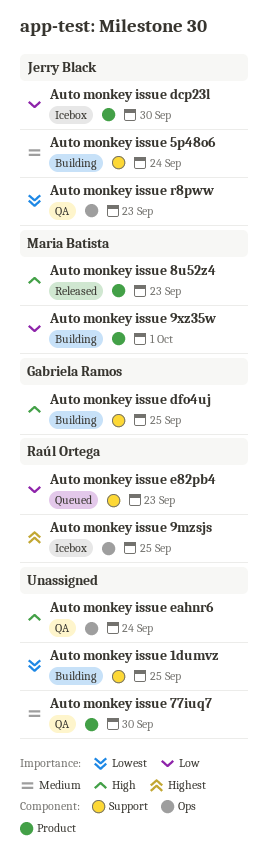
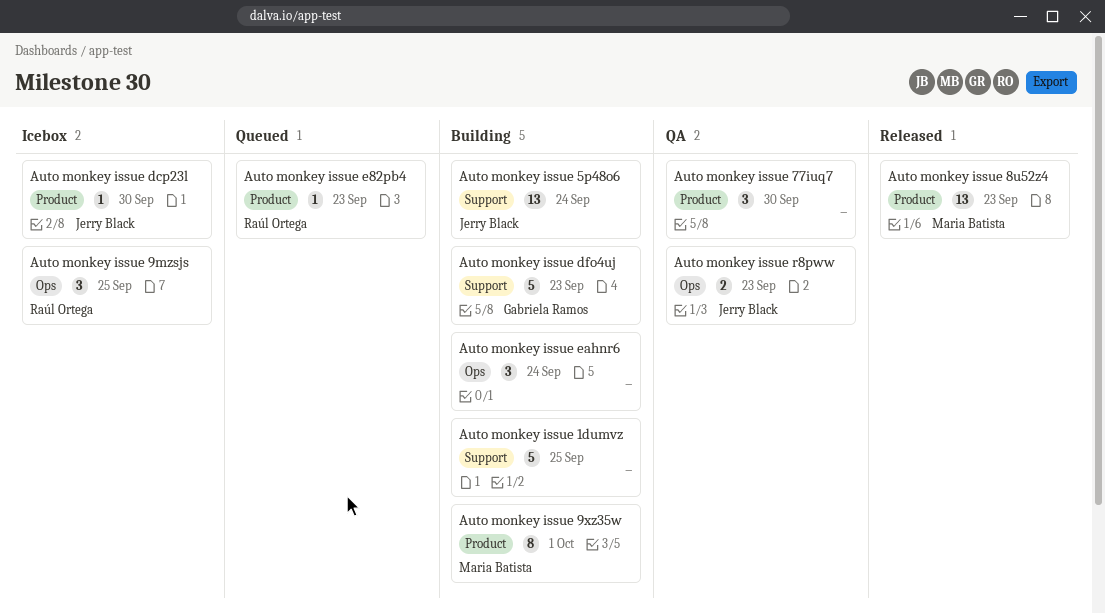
Auto monkey issue dfo4uj, due: Sep 25 -> Sep 23
Auto monkey issue e82pb4, label: Support -> Product
Auto monkey issue eahnr6, status: QA -> Building

